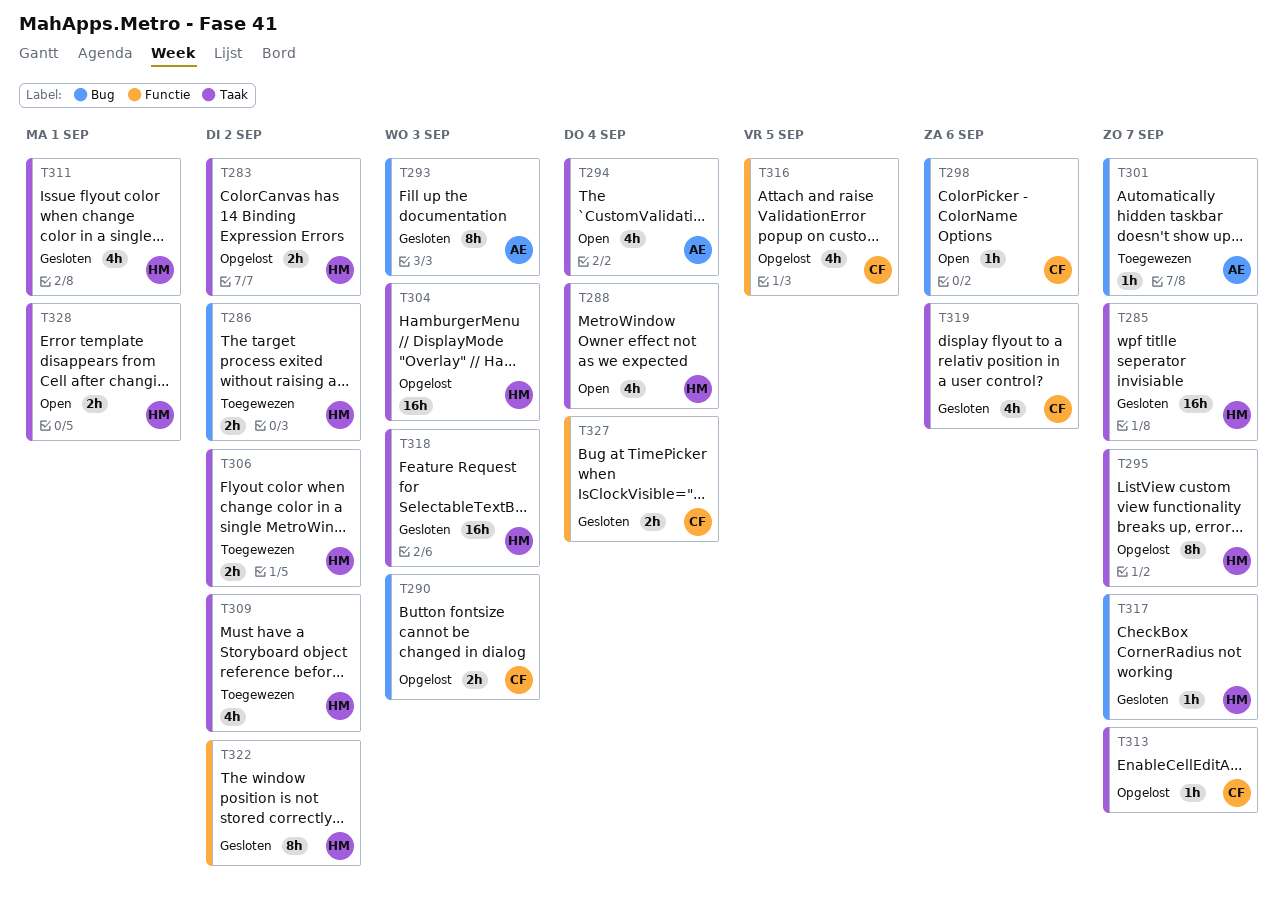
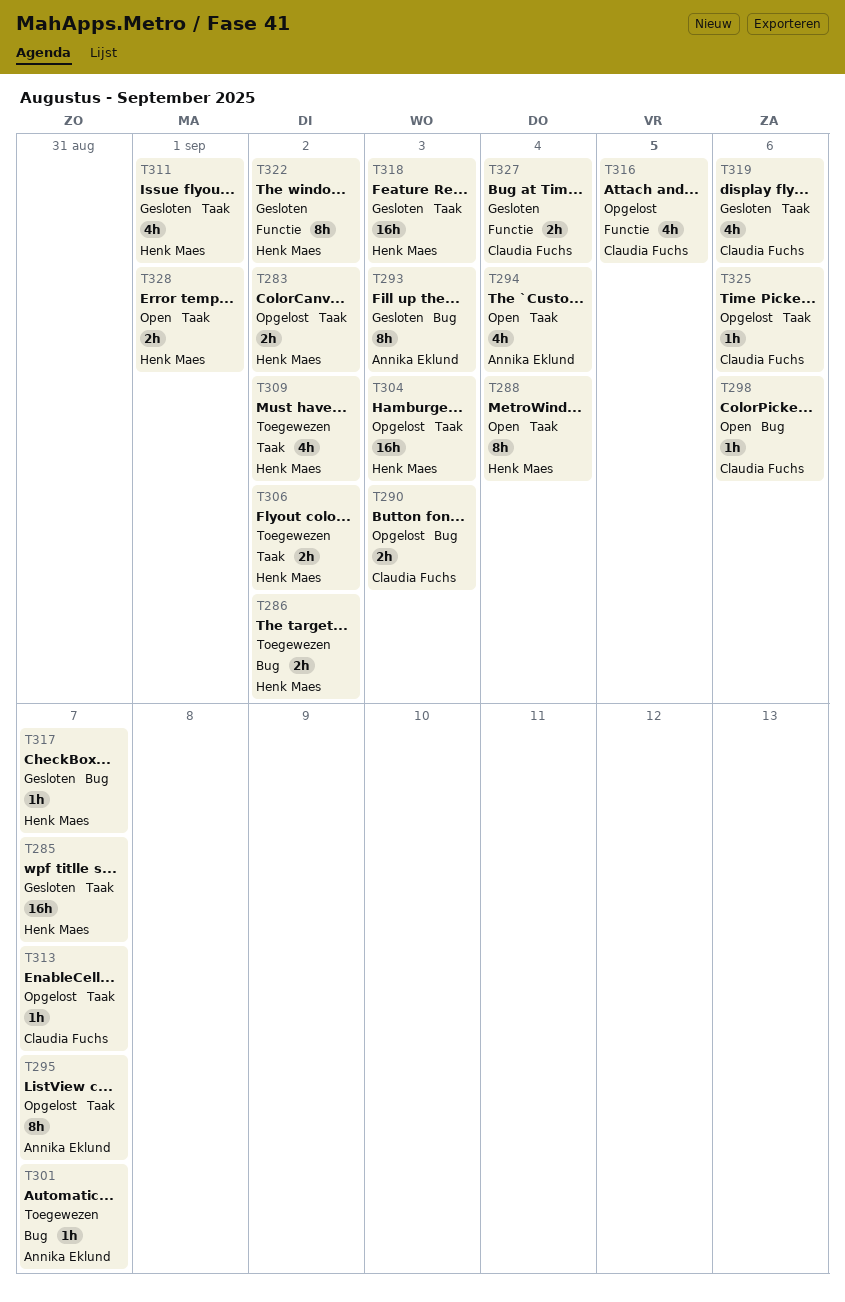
T288, estimate: 4h -> 8h
T295, owner: Henk Maes -> Annika Eklund
T325: none -> present

